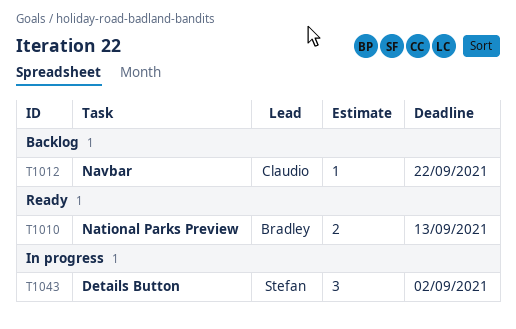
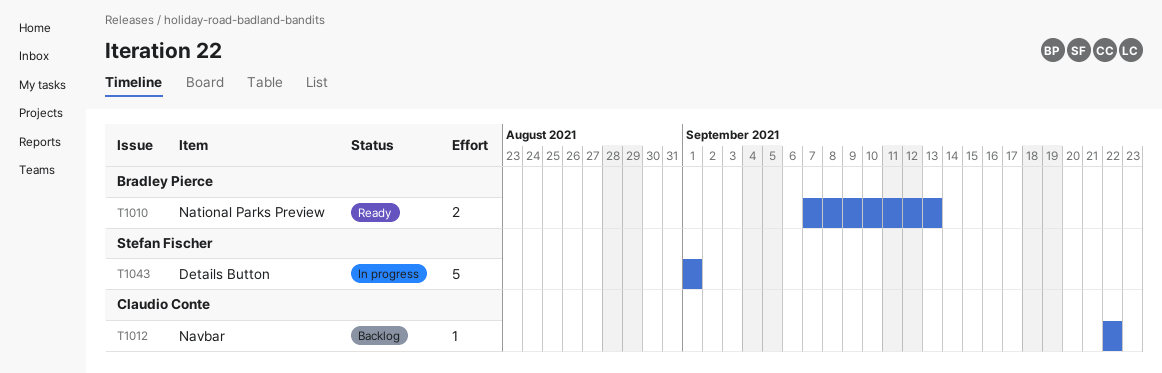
T1043, estimate: 3 -> 5
T1043, due: Sep 2 -> Sep 1

